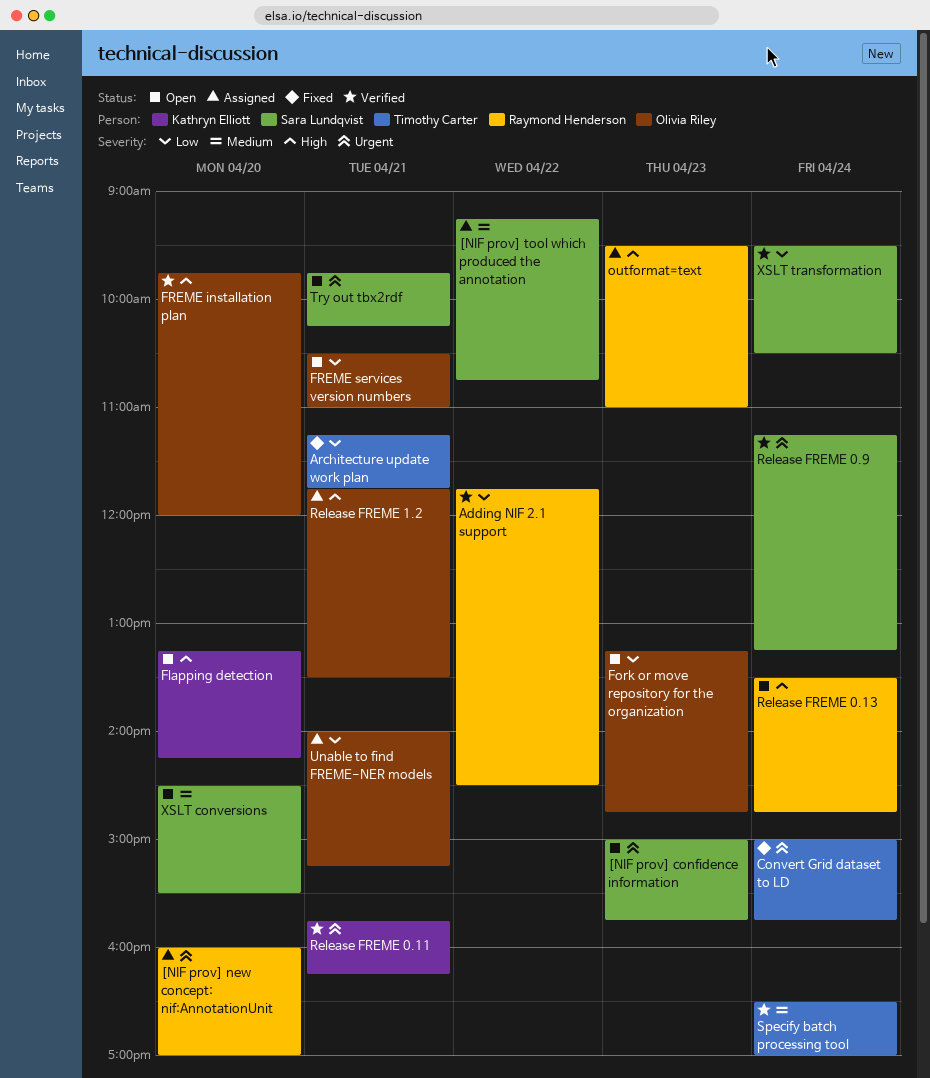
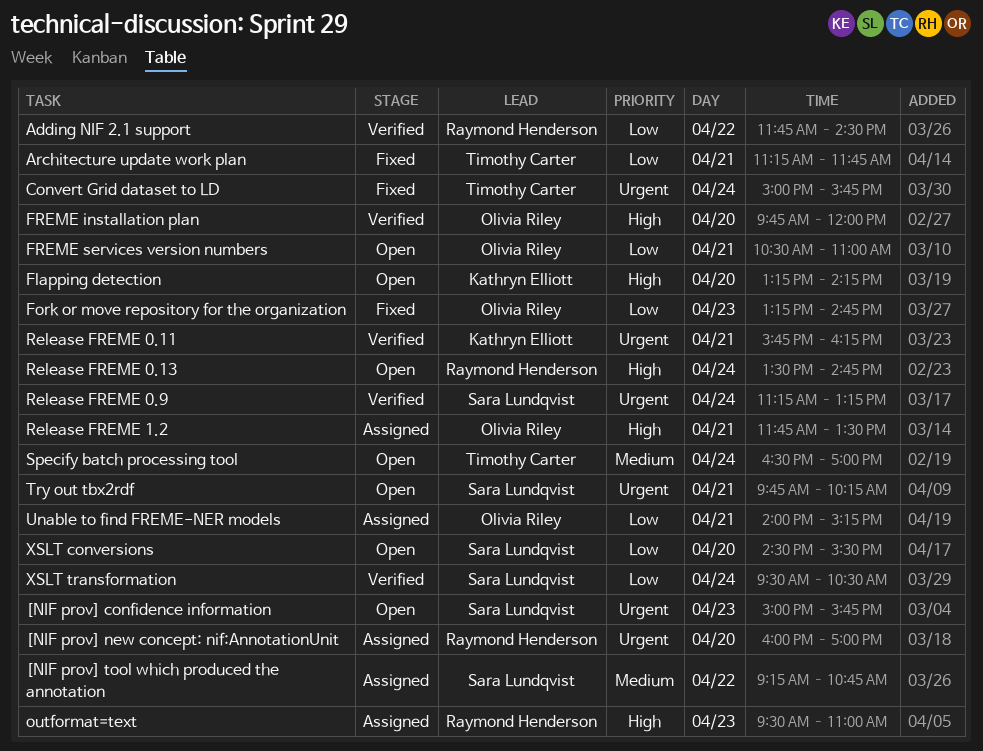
Fork or move repository for the organization, status: Open -> Fixed
Specify batch processing tool, status: Verified -> Open
XSLT conversions, priority: Medium -> Low

